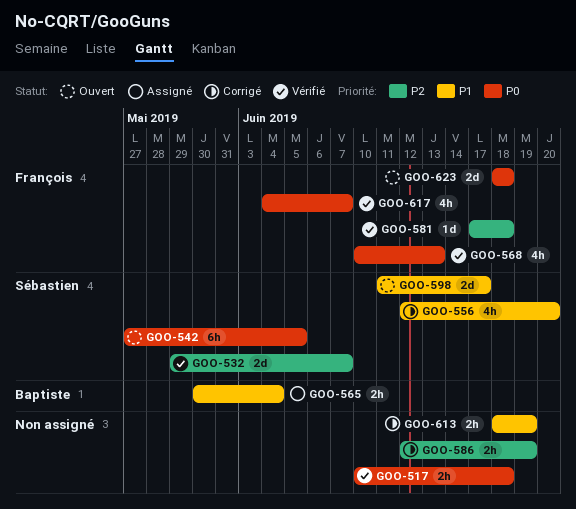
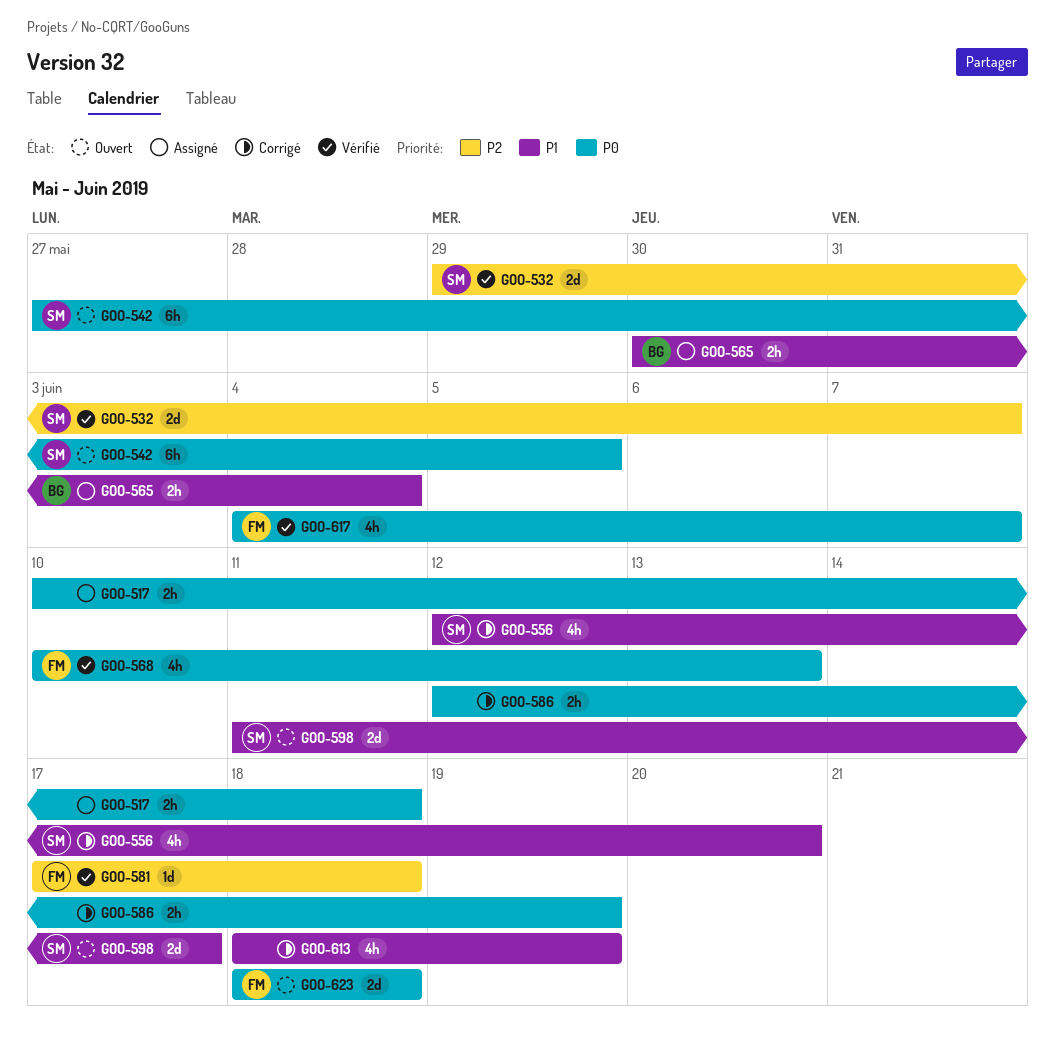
GOO-517, status: Vérifié -> Assigné
GOO-586, priority: P2 -> P0
GOO-613, estimate: 2h -> 4h

